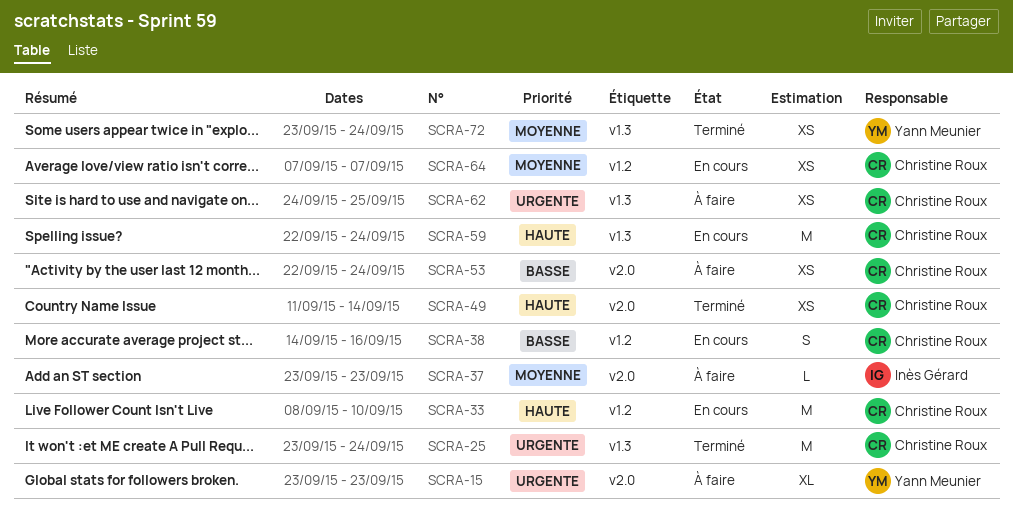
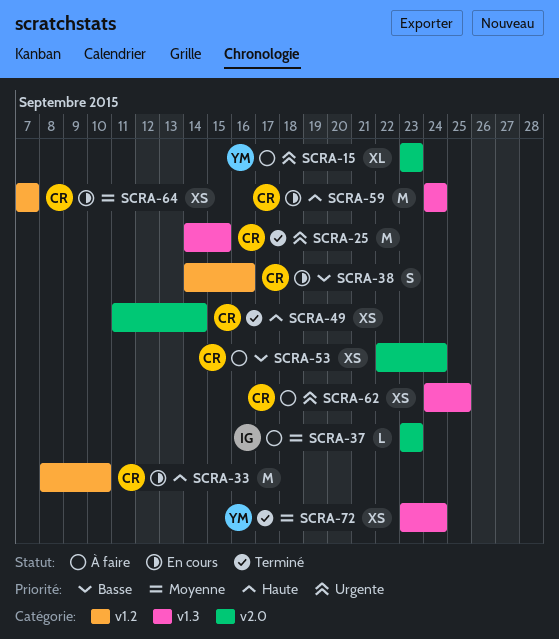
SCRA-25, start: Sep 23 -> Sep 14
SCRA-25, due: Sep 24 -> Sep 15
SCRA-59, start: Sep 22 -> Sep 24

